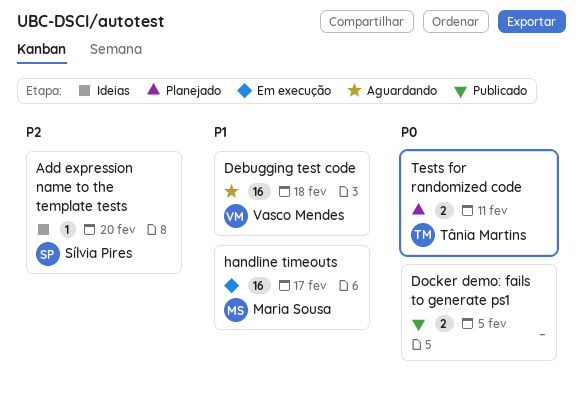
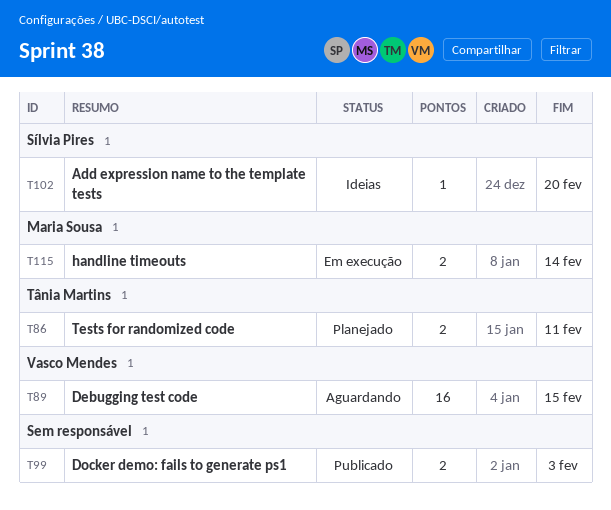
Debugging test code, due: Feb 18 -> Feb 15
Docker demo: fails to generate ps1, due: Feb 5 -> Feb 3
handline timeouts, estimate: 16 -> 2
handline timeouts, due: Feb 17 -> Feb 14

